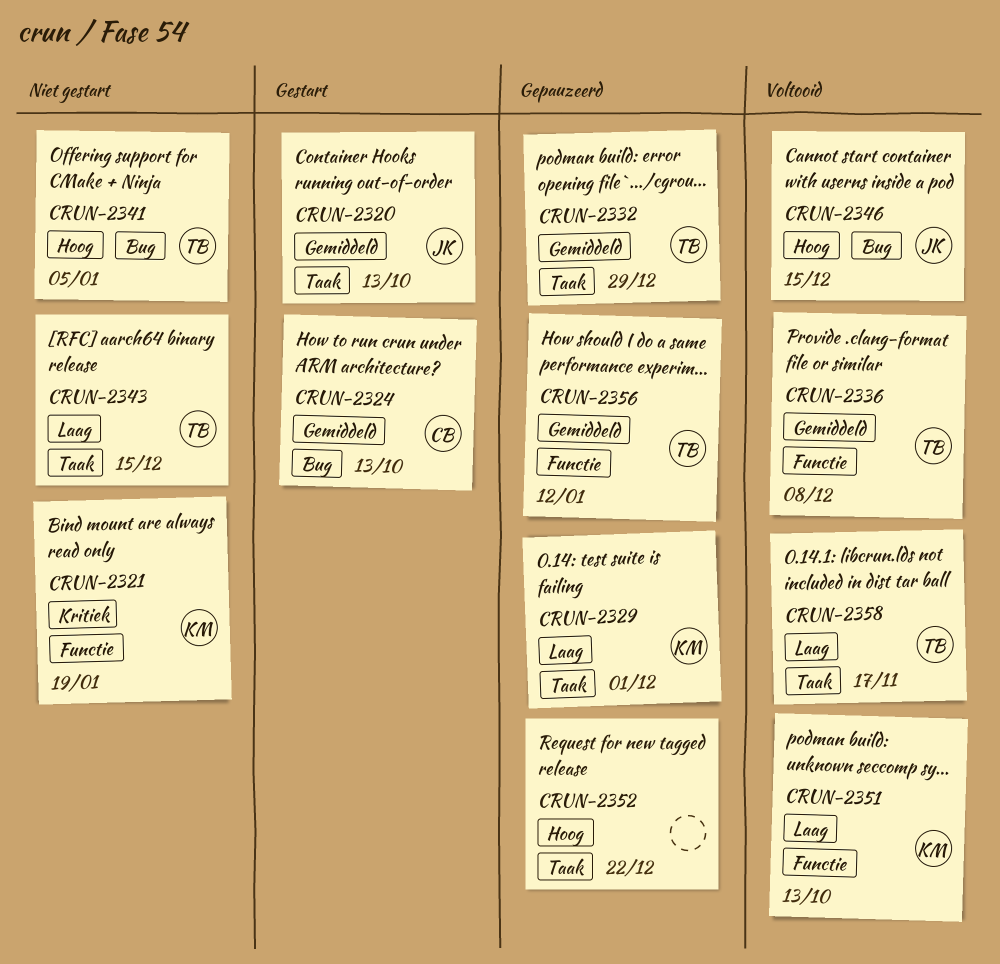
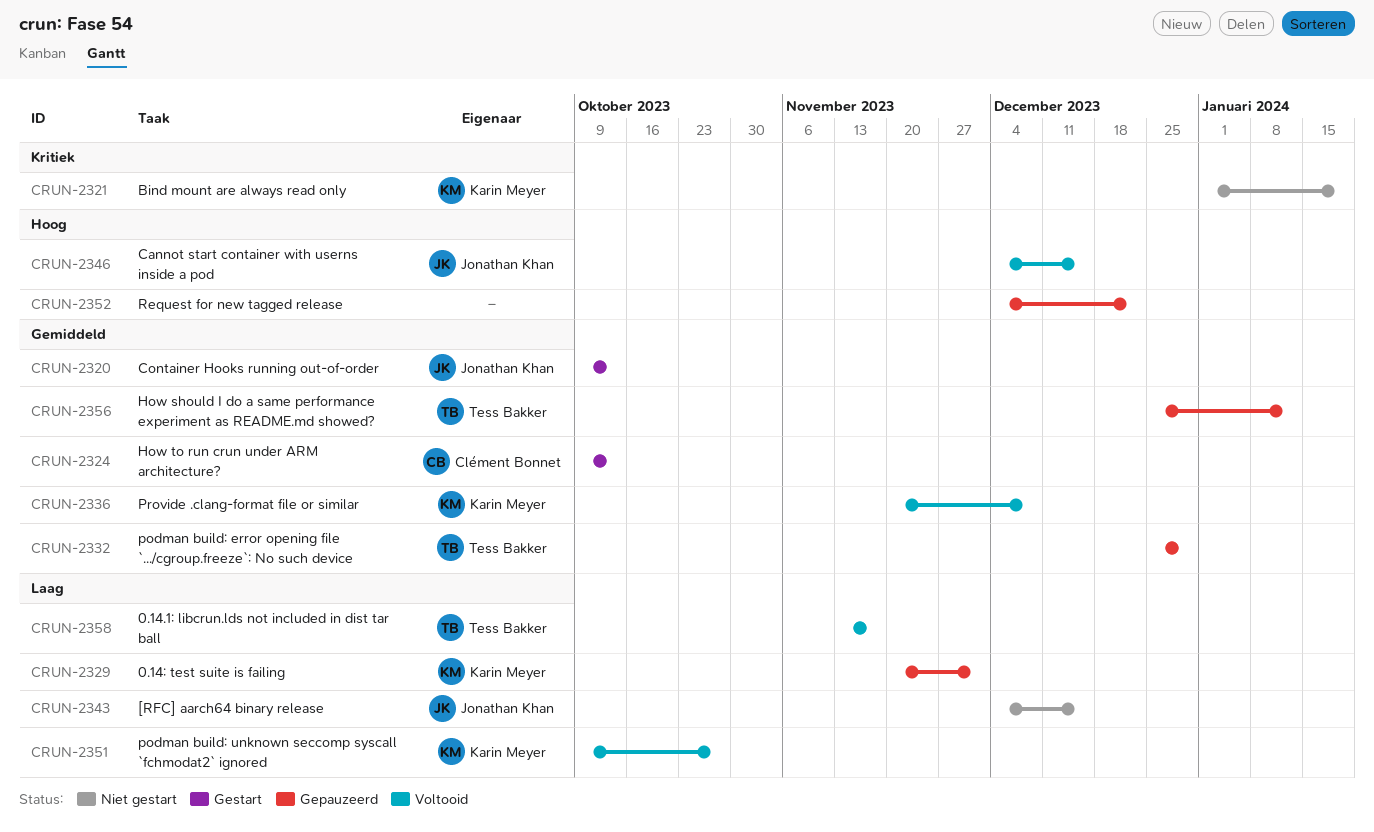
CRUN-2336, owner: Tess Bakker -> Karin Meyer
CRUN-2341: present -> none
CRUN-2343, owner: Tess Bakker -> Jonathan Khan
CRUN-2351, due: Oct 13 -> Oct 27

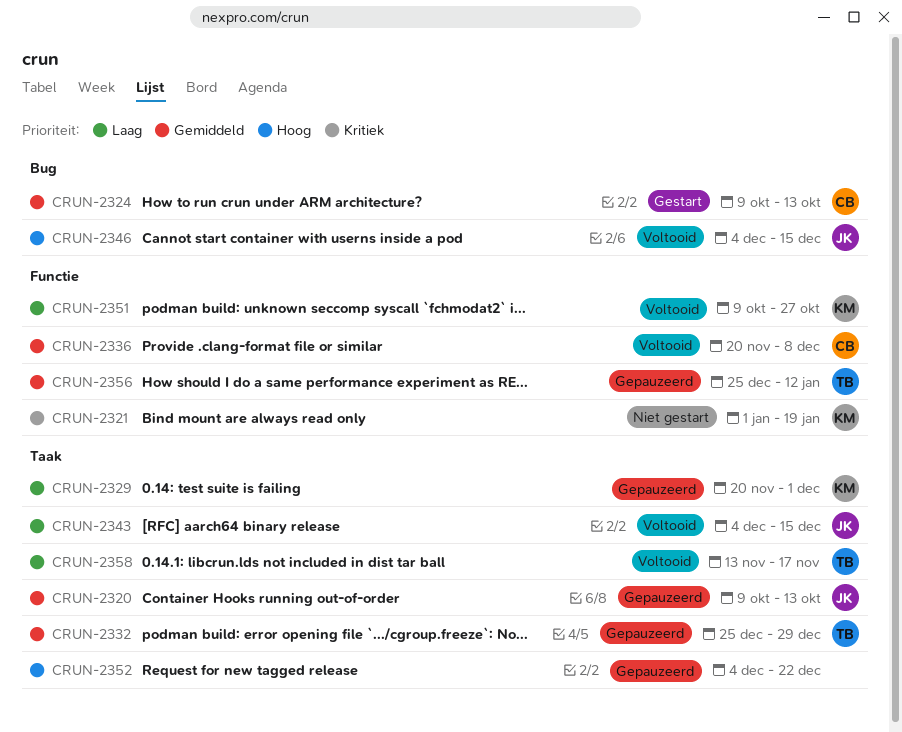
CRUN-2320, status: Gestart -> Gepauzeerd
CRUN-2336, owner: Karin Meyer -> Clément Bonnet
CRUN-2343, status: Niet gestart -> Voltooid

